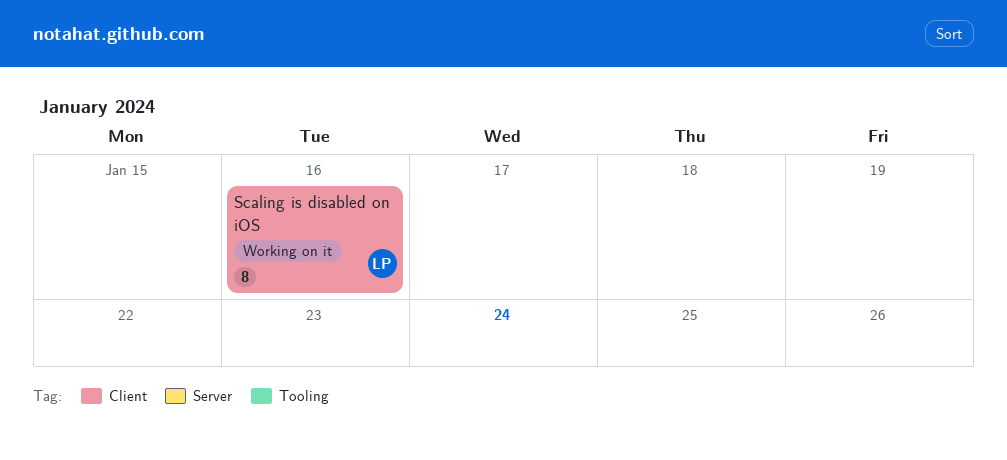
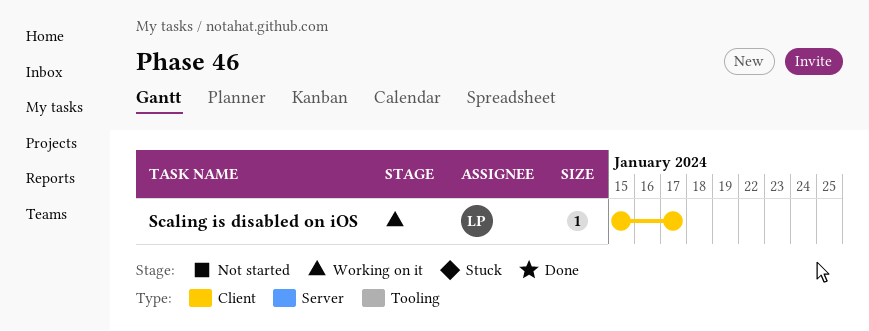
Scaling is disabled on iOS, estimate: 8 -> 1
Scaling is disabled on iOS, due: Jan 16 -> Jan 17

